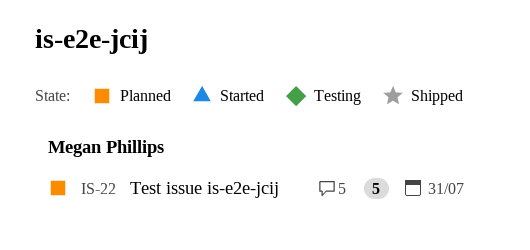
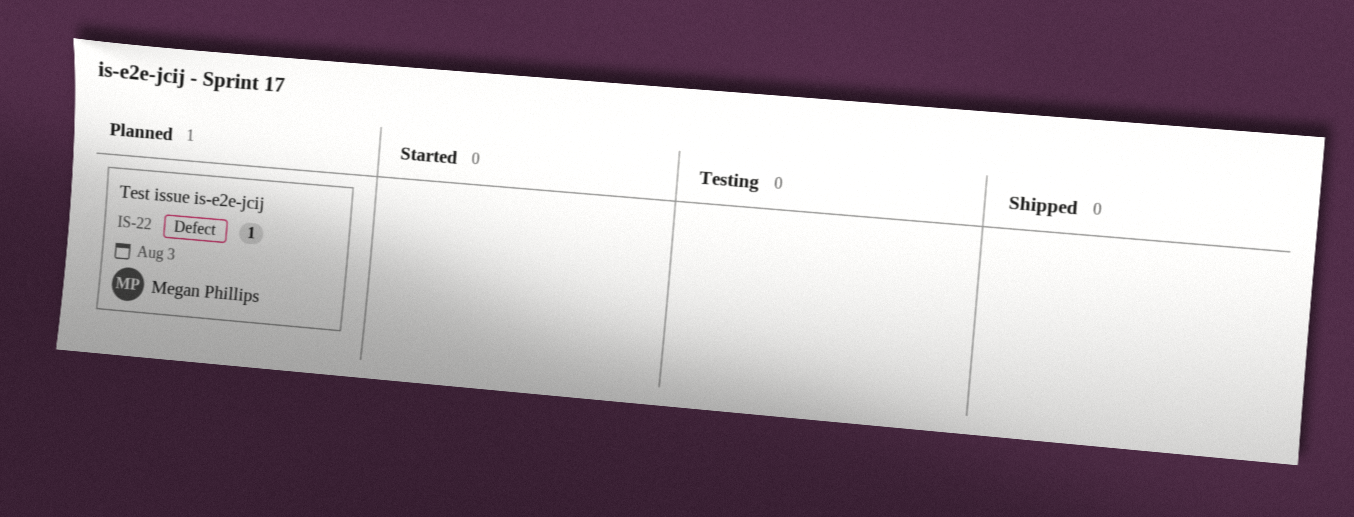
IS-22, estimate: 5 -> 1
IS-22, due: Jul 31 -> Aug 3

